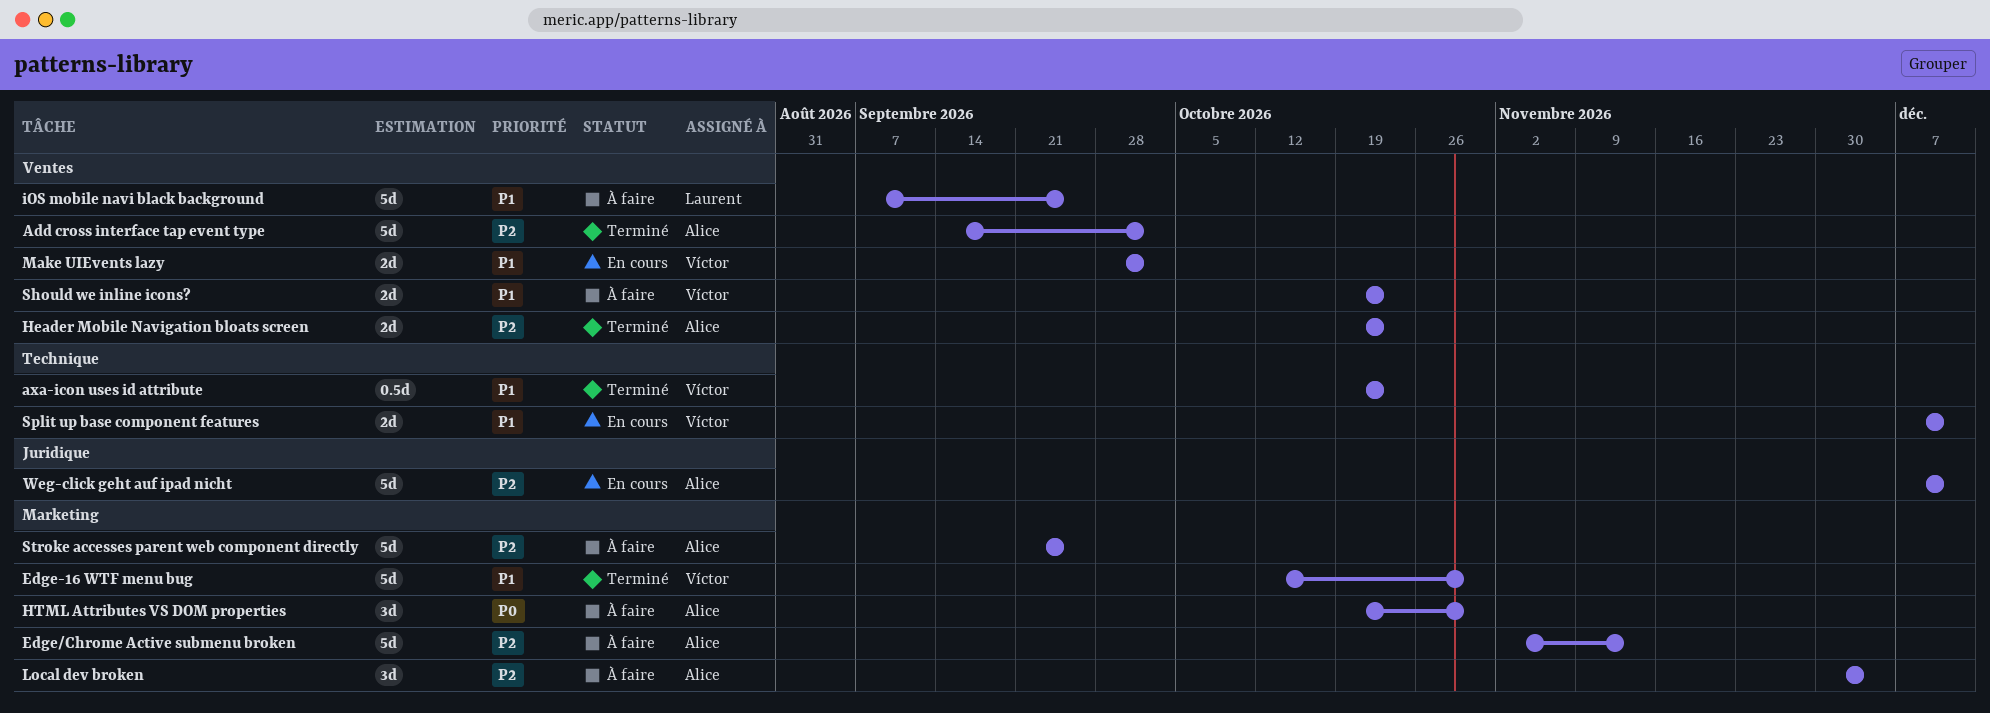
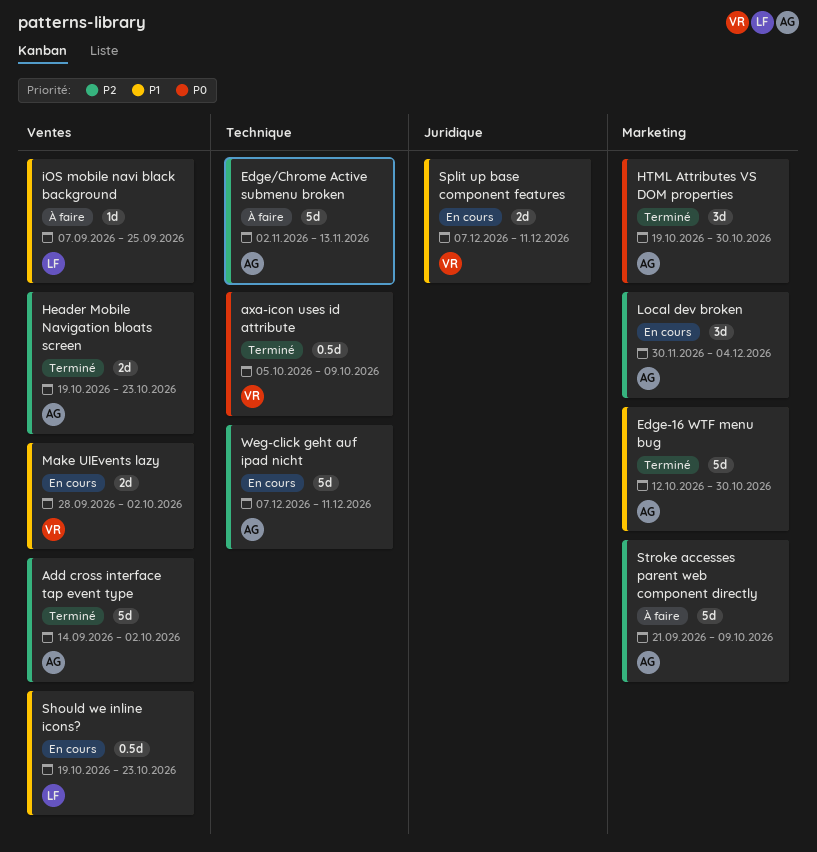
axa-icon uses id attribute, priority: P1 -> P0
axa-icon uses id attribute, start: Oct 19 -> Oct 5
axa-icon uses id attribute, due: Oct 23 -> Oct 9
Edge-16 WTF menu bug, owner: Víctor -> Alice
Edge/Chrome Active submenu broken, label: Marketing -> Technique
HTML Attributes VS DOM properties, status: À faire -> Terminé
iOS mobile navi black background, estimate: 5d -> 1d
Local dev broken, status: À faire -> En cours
Should we inline icons?, status: À faire -> En cours
Should we inline icons?, owner: Víctor -> Laurent
Should we inline icons?, estimate: 2d -> 0.5d
Split up base component features, label: Technique -> Juridique
Stroke accesses parent web component directly, due: Sep 25 -> Oct 9
Weg-click geht auf ipad nicht, label: Juridique -> Technique

